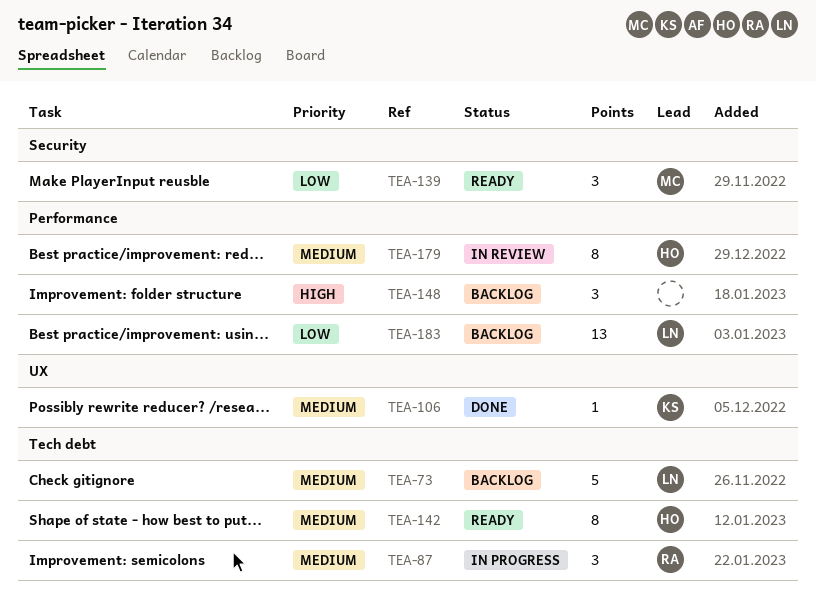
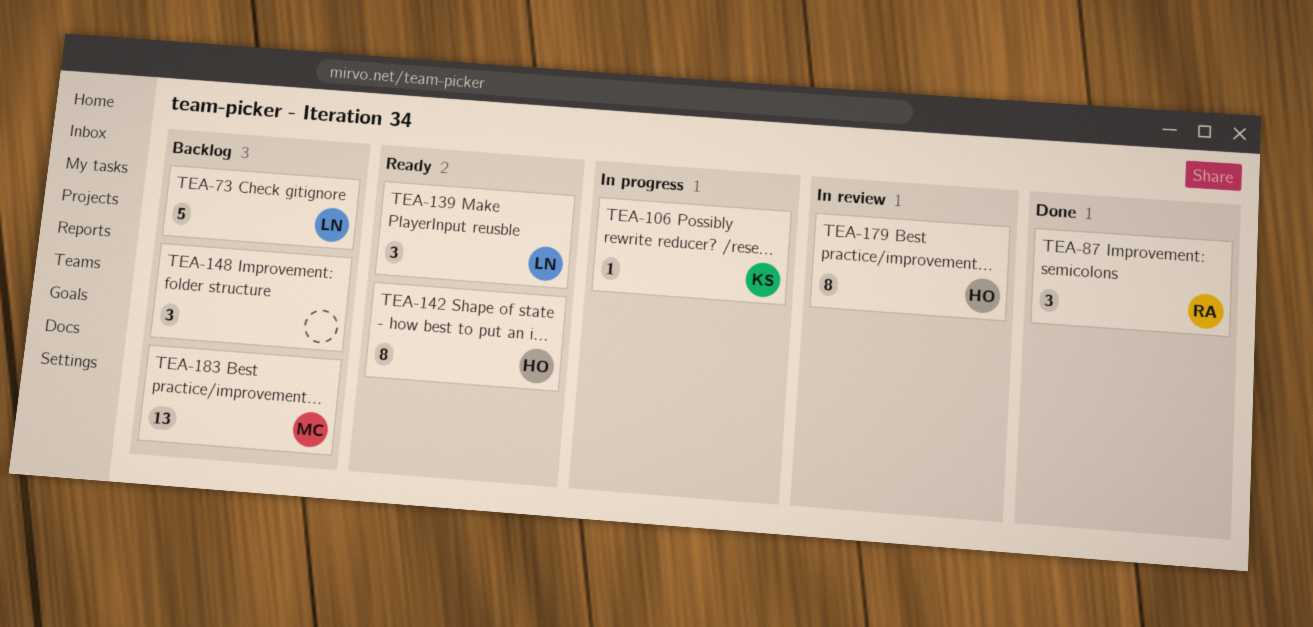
TEA-87, status: In progress -> Done
TEA-106, status: Done -> In progress
TEA-139, owner: MC -> LN
TEA-183, owner: LN -> MC

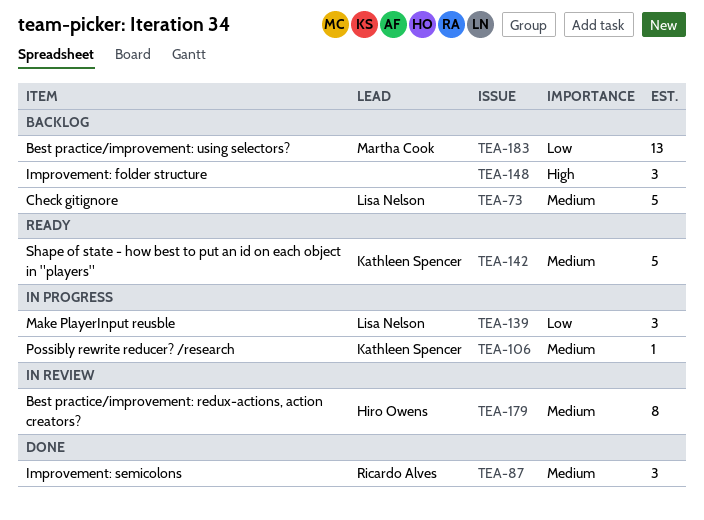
TEA-139, status: Ready -> In progress
TEA-142, owner: Hiro Owens -> Kathleen Spencer
TEA-142, estimate: 8 -> 5

